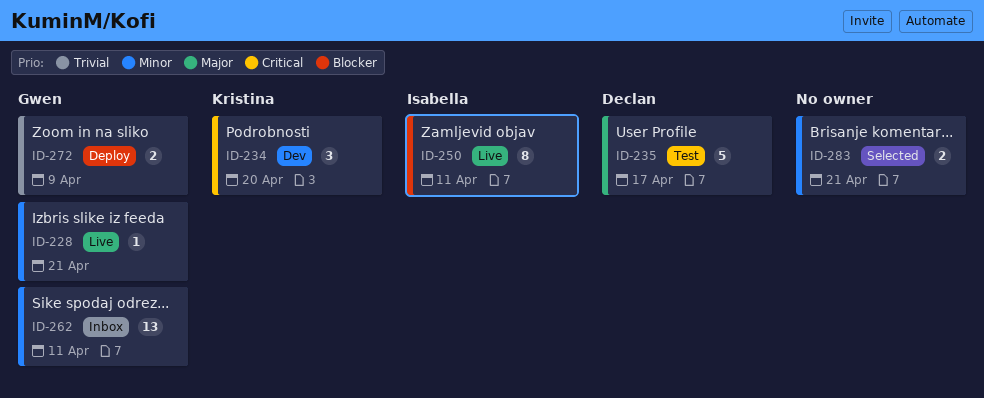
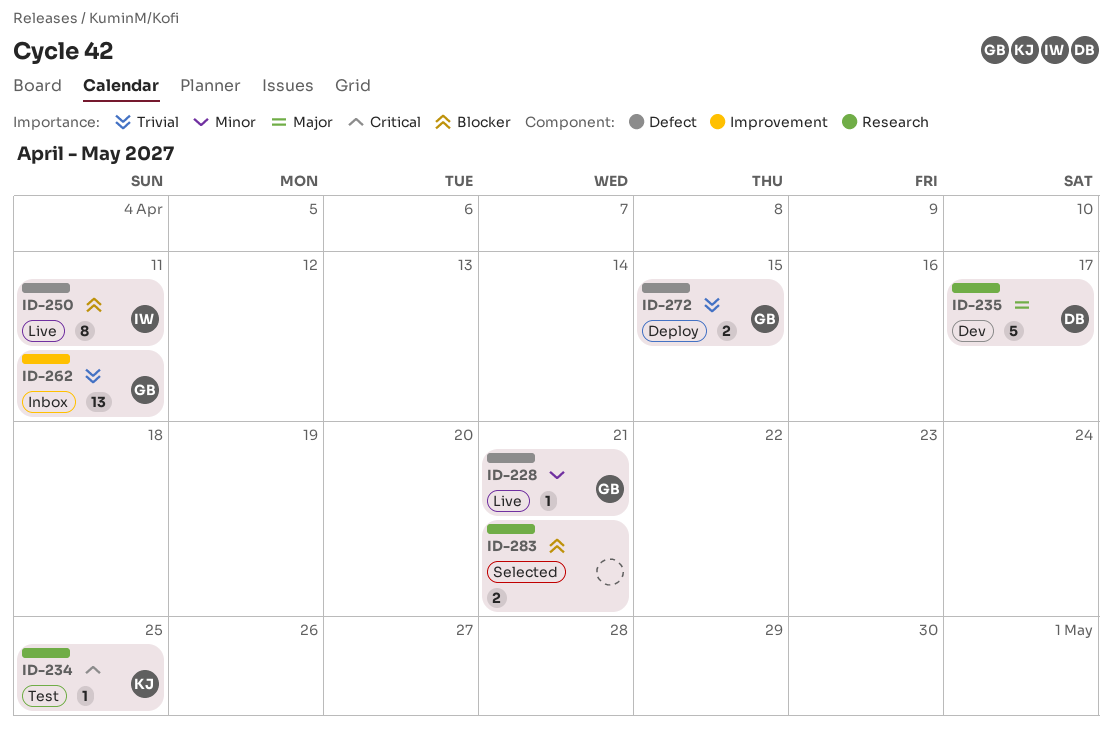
ID-234, status: Dev -> Test
ID-234, estimate: 3 -> 1
ID-234, due: Apr 20 -> Apr 25
ID-235, status: Test -> Dev
ID-262, priority: Minor -> Trivial
ID-272, due: Apr 9 -> Apr 15
ID-283, priority: Minor -> Blocker

